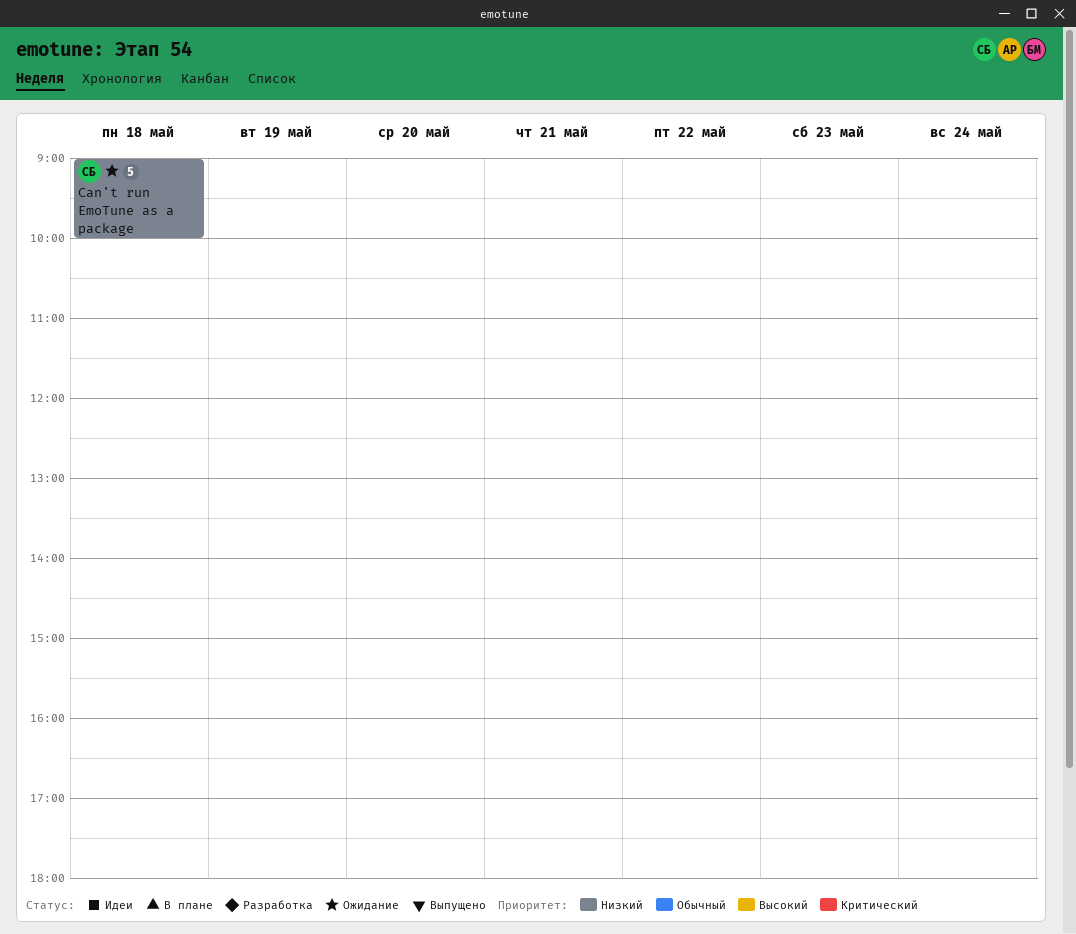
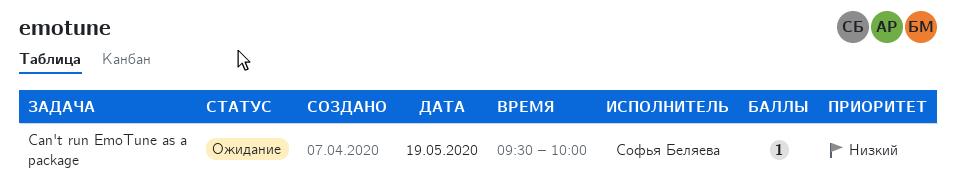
Can't run EmoTune as a package, estimate: 5 -> 1
Can't run EmoTune as a package, day: May 18 -> May 19
Can't run EmoTune as a package, begins: 09:00 -> 09:30

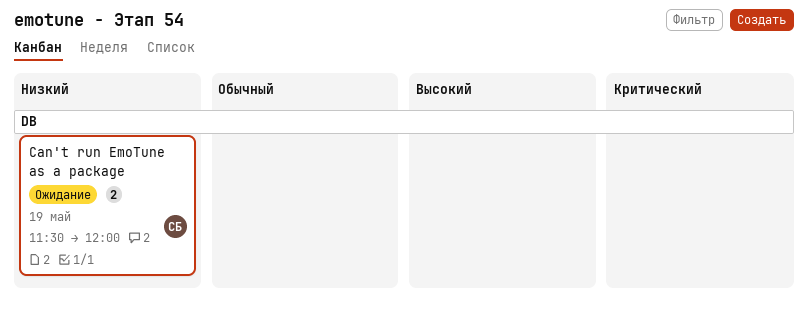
Can't run EmoTune as a package, estimate: 1 -> 2
Can't run EmoTune as a package, begins: 09:30 -> 11:30
Can't run EmoTune as a package, ends: 10:00 -> 12:00

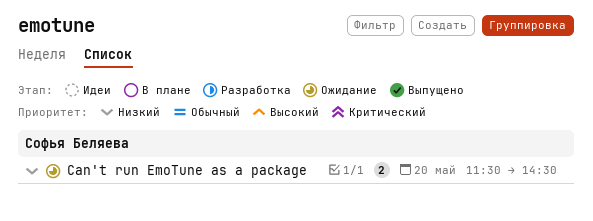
Can't run EmoTune as a package, day: May 19 -> May 20
Can't run EmoTune as a package, ends: 12:00 -> 14:30

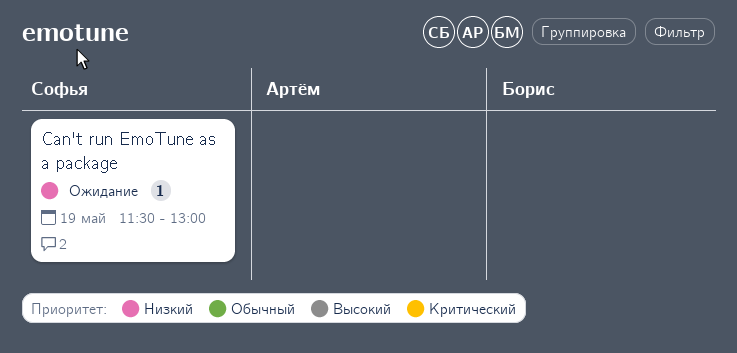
Can't run EmoTune as a package, estimate: 2 -> 1
Can't run EmoTune as a package, day: May 20 -> May 19
Can't run EmoTune as a package, ends: 14:30 -> 13:00

